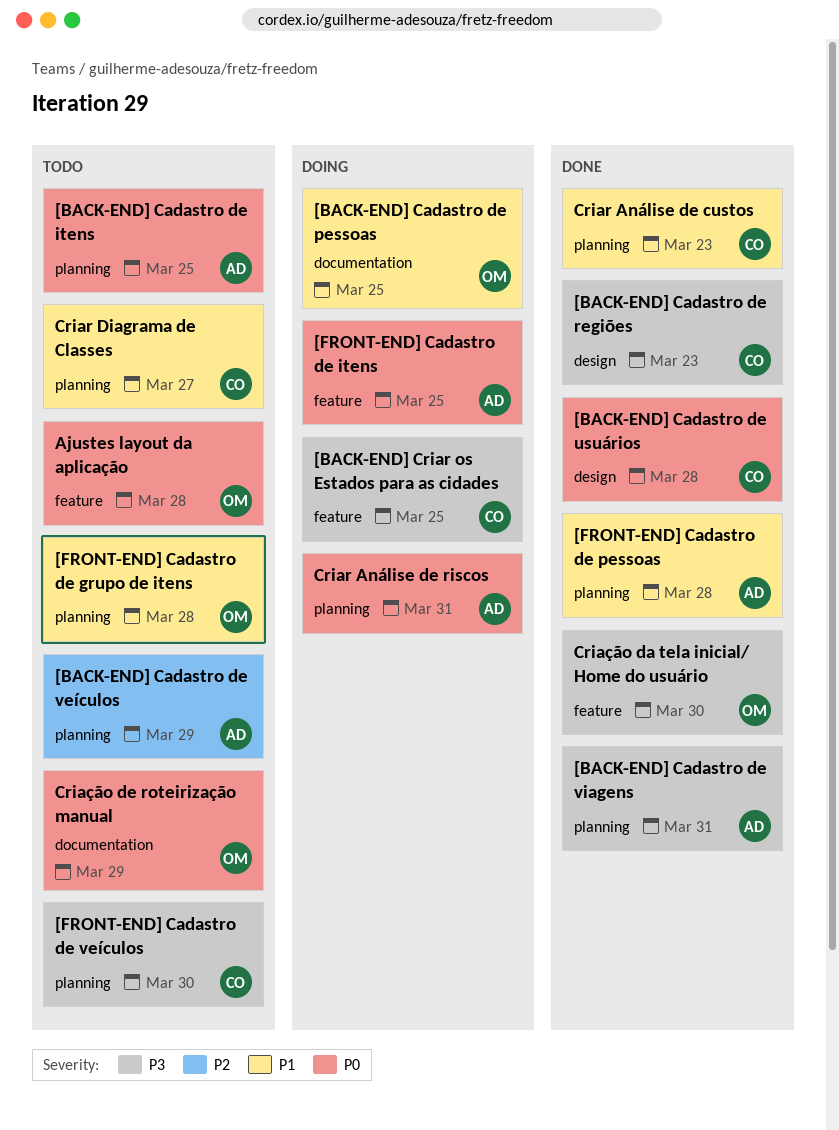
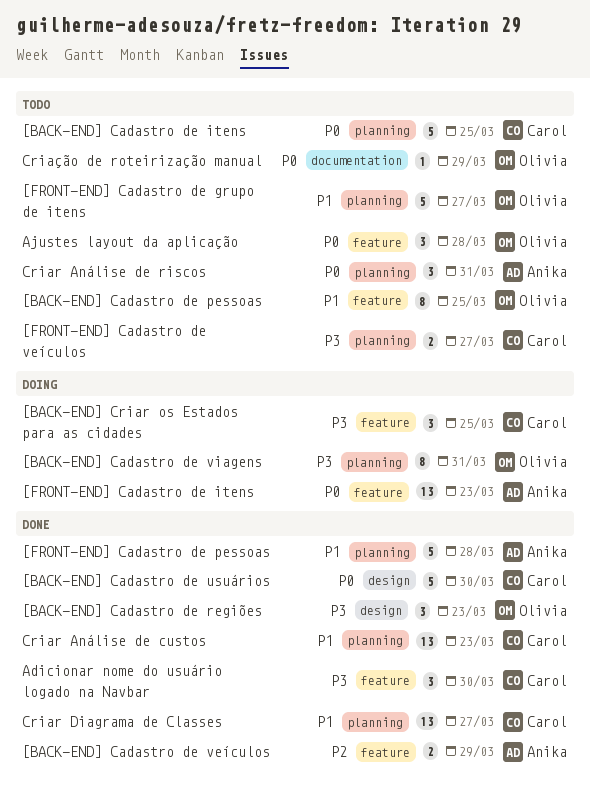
[BACK-END] Cadastro de itens, owner: Anika -> Carol
[BACK-END] Cadastro de pessoas, status: Doing -> Todo
[BACK-END] Cadastro de pessoas, label: documentation -> feature
[BACK-END] Cadastro de regiões, owner: Carol -> Olivia
[BACK-END] Cadastro de usuários, due: Mar 28 -> Mar 30
[BACK-END] Cadastro de veículos, status: Todo -> Done
[BACK-END] Cadastro de veículos, label: planning -> feature
[BACK-END] Cadastro de viagens, status: Done -> Doing
[BACK-END] Cadastro de viagens, owner: Anika -> Olivia
[FRONT-END] Cadastro de grupo de itens, due: Mar 28 -> Mar 27
[FRONT-END] Cadastro de itens, due: Mar 25 -> Mar 23
[FRONT-END] Cadastro de veículos, due: Mar 30 -> Mar 27
Adicionar nome do usuário logado na Navbar: none -> present
Criar Análise de riscos, status: Doing -> Todo
Criar Diagrama de Classes, status: Todo -> Done
Criação da tela inicial/ Home do usuário: present -> none

